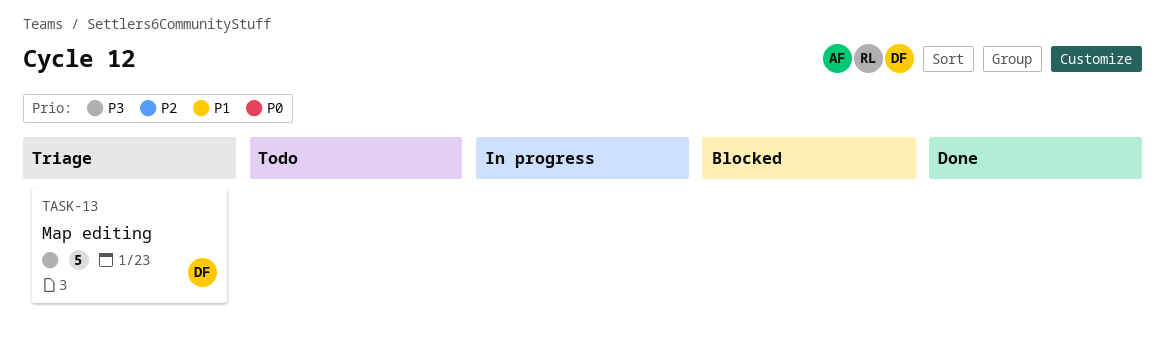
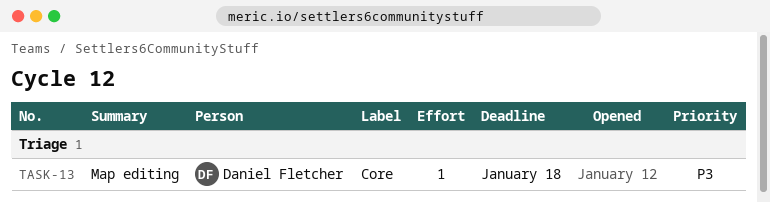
TASK-13, estimate: 5 -> 1
TASK-13, due: Jan 23 -> Jan 18

